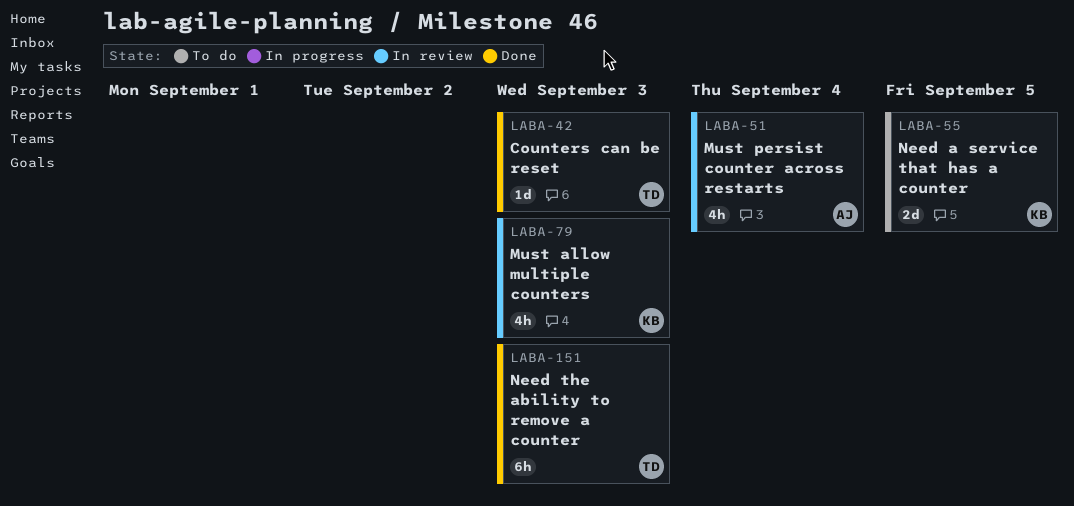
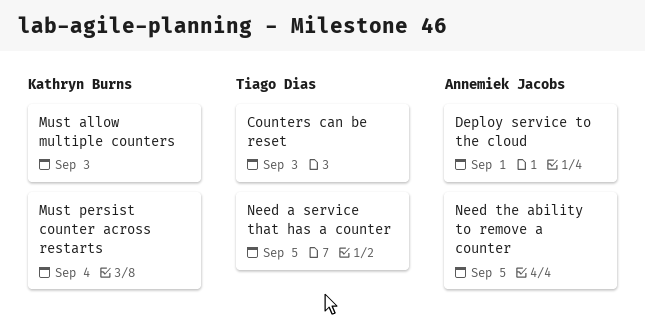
Deploy service to the cloud: none -> present
Must persist counter across restarts, owner: Annemiek Jacobs -> Kathryn Burns
Need a service that has a counter, owner: Kathryn Burns -> Tiago Dias
Need the ability to remove a counter, owner: Tiago Dias -> Annemiek Jacobs
Need the ability to remove a counter, due: Sep 3 -> Sep 5

